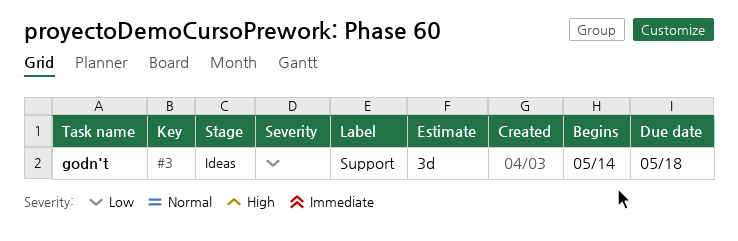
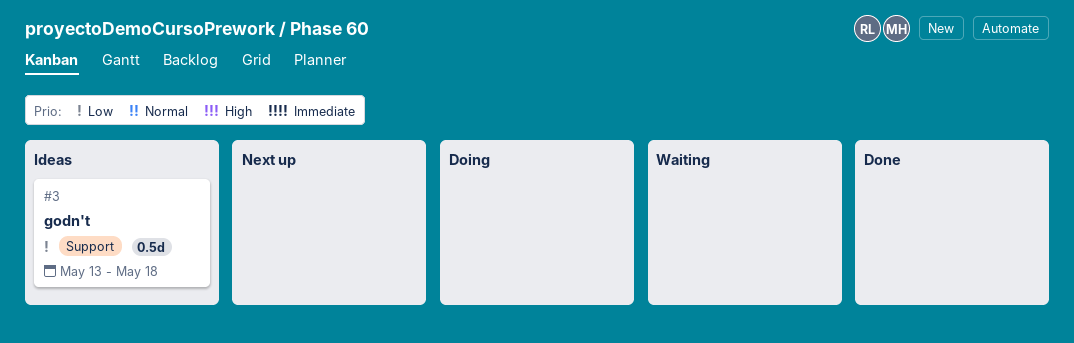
#3, estimate: 3d -> 0.5d
#3, start: May 14 -> May 13

